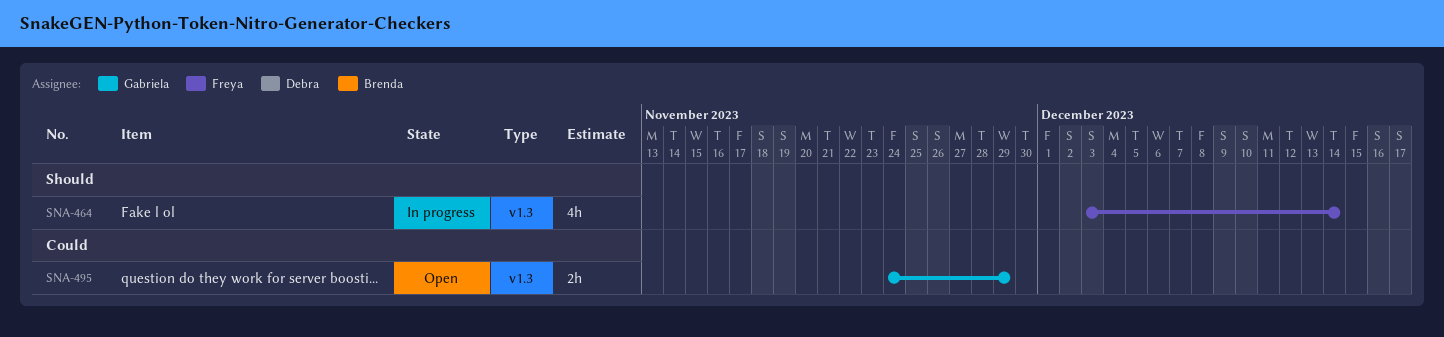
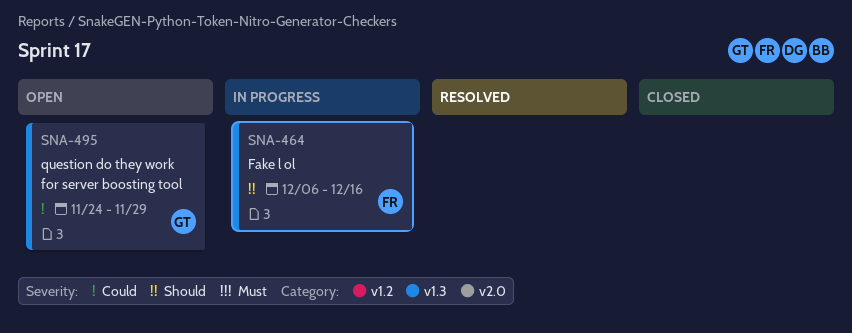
SNA-464, start: Dec 3 -> Dec 6
SNA-464, due: Dec 14 -> Dec 16

